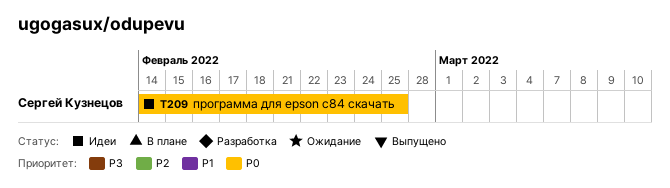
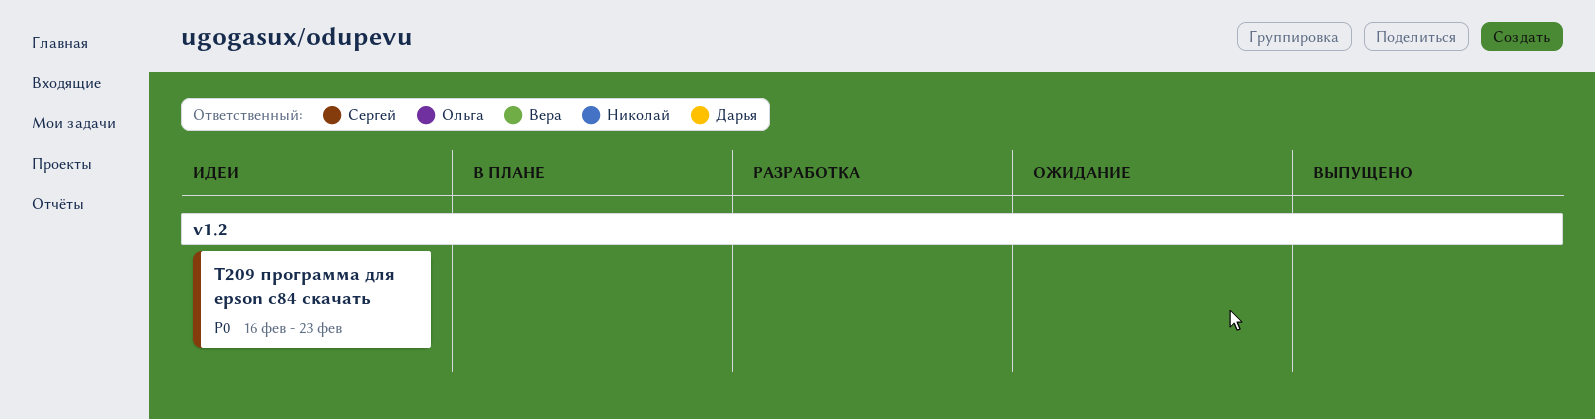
T209, start: Feb 14 -> Feb 16
T209, due: Feb 25 -> Feb 23

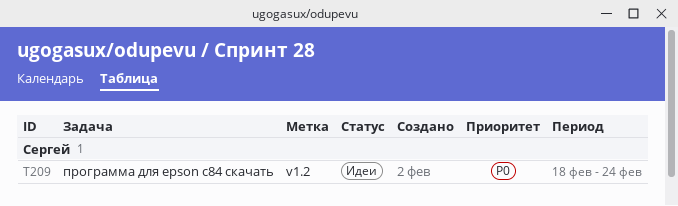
T209, start: Feb 16 -> Feb 18
T209, due: Feb 23 -> Feb 24

